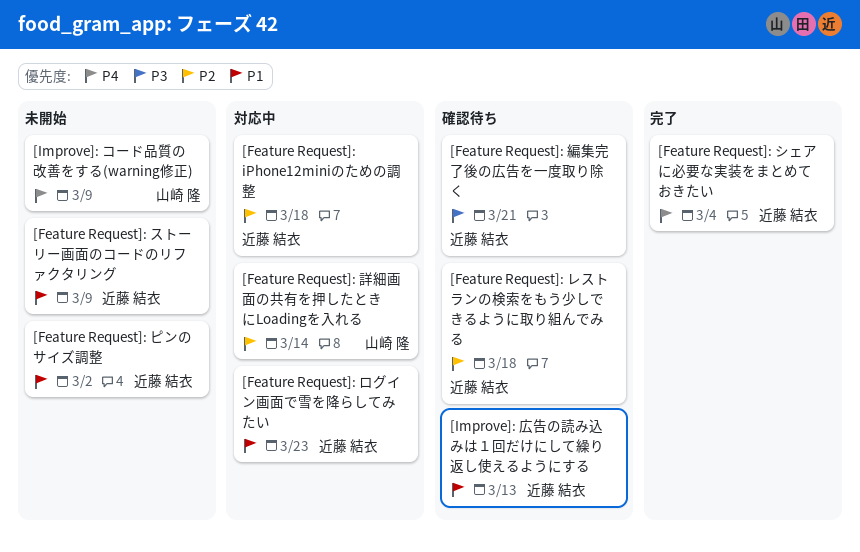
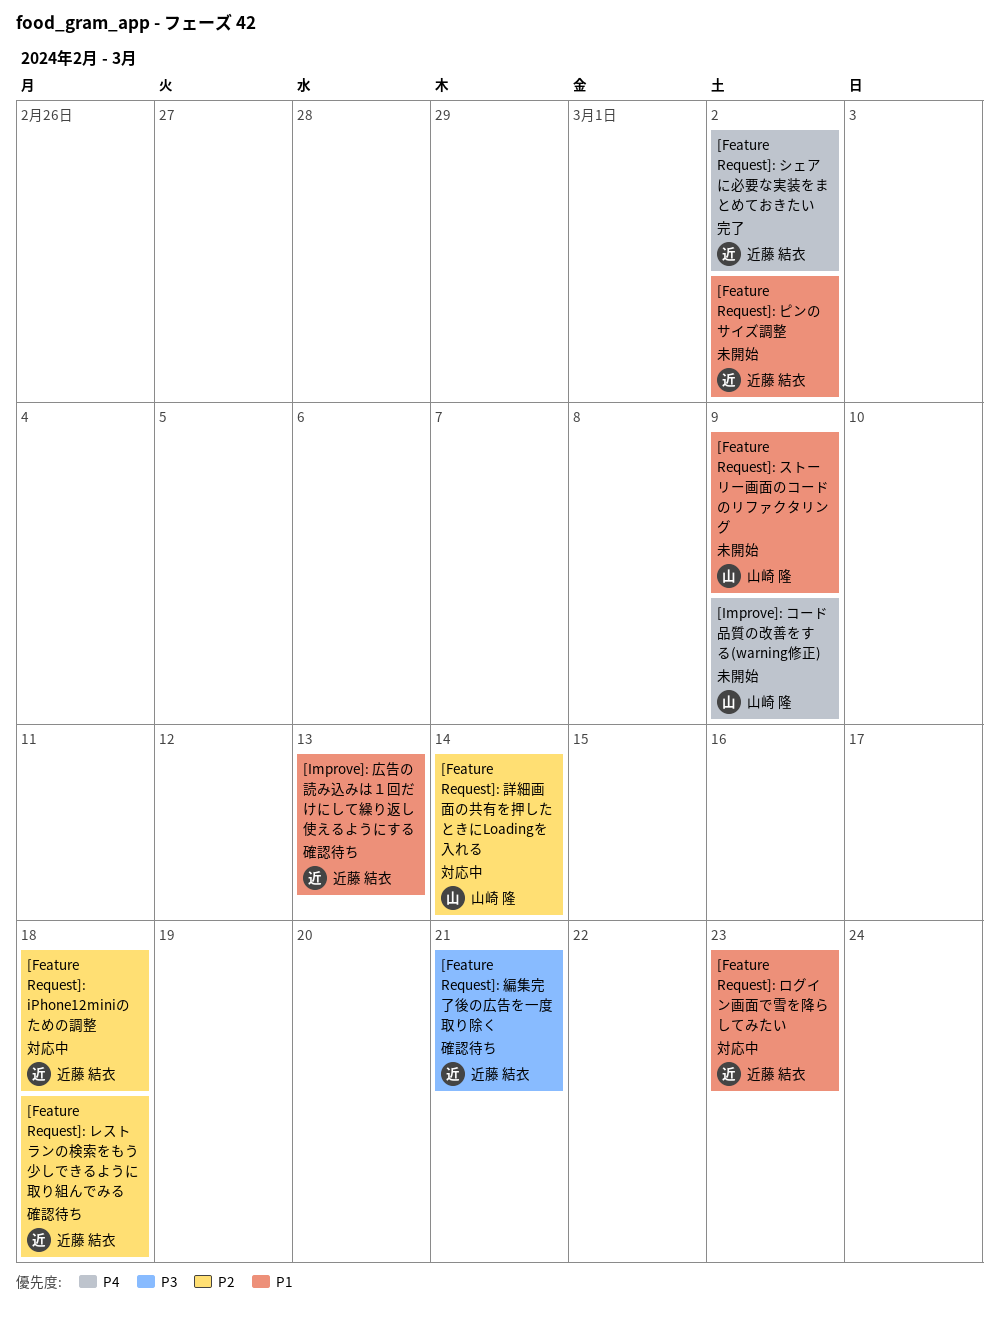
[Feature Request]: シェアに必要な実装をまとめておきたい, due: Mar 4 -> Mar 2
[Feature Request]: ストーリー画面のコードのリファクタリング, owner: 近藤 結衣 -> 山崎 隆

